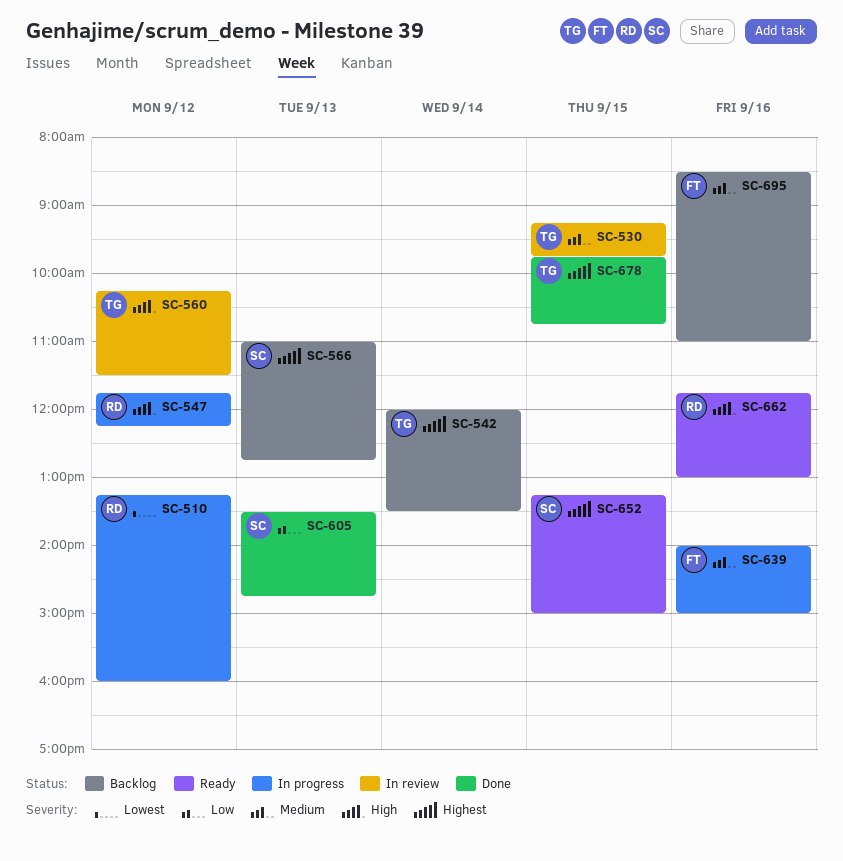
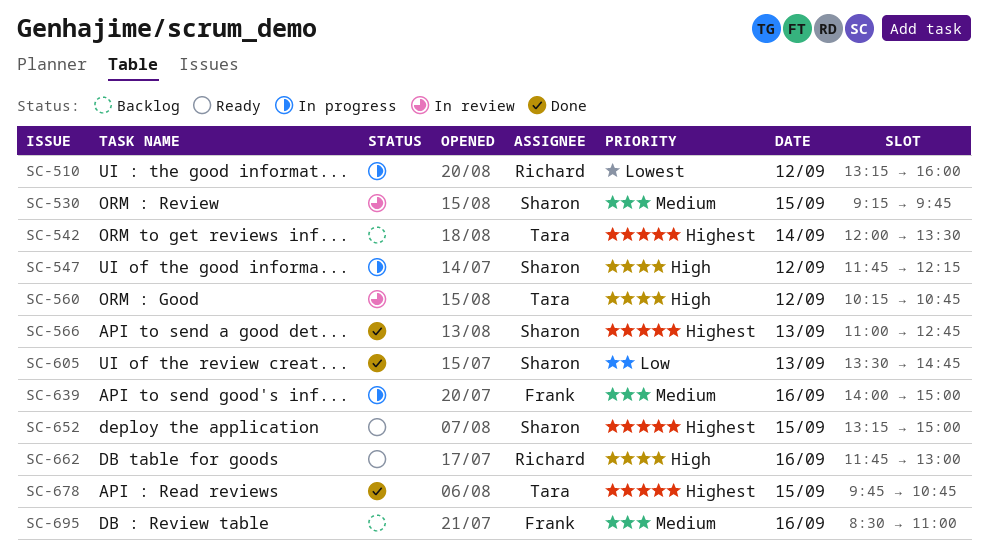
SC-530, owner: Tara -> Sharon
SC-547, owner: Richard -> Sharon
SC-560, ends: 11:30 -> 10:45
SC-566, status: Backlog -> Done

